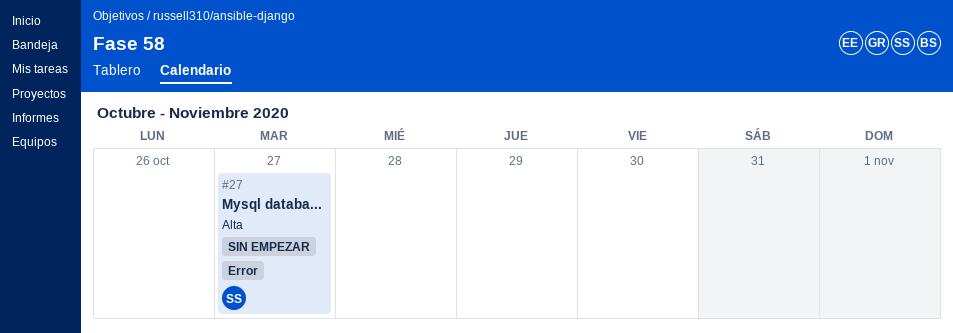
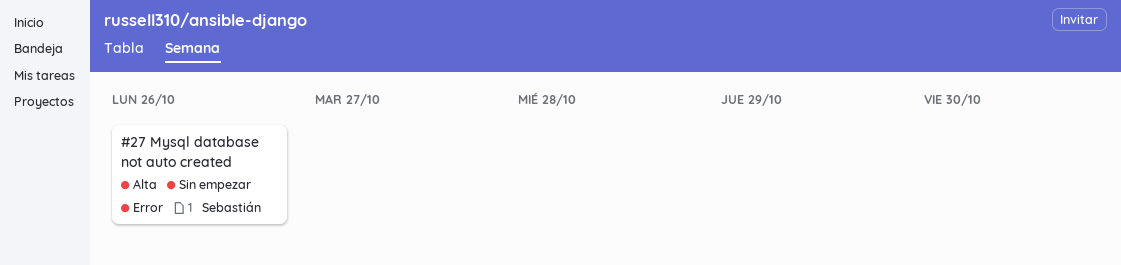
#27, due: Oct 27 -> Oct 26

